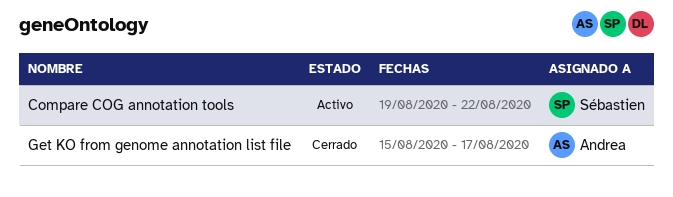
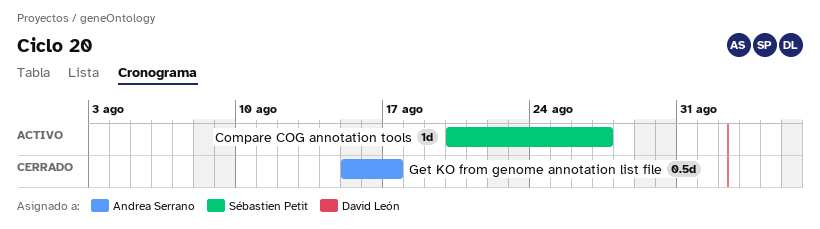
Compare COG annotation tools, start: Aug 19 -> Aug 20
Compare COG annotation tools, due: Aug 22 -> Aug 27

